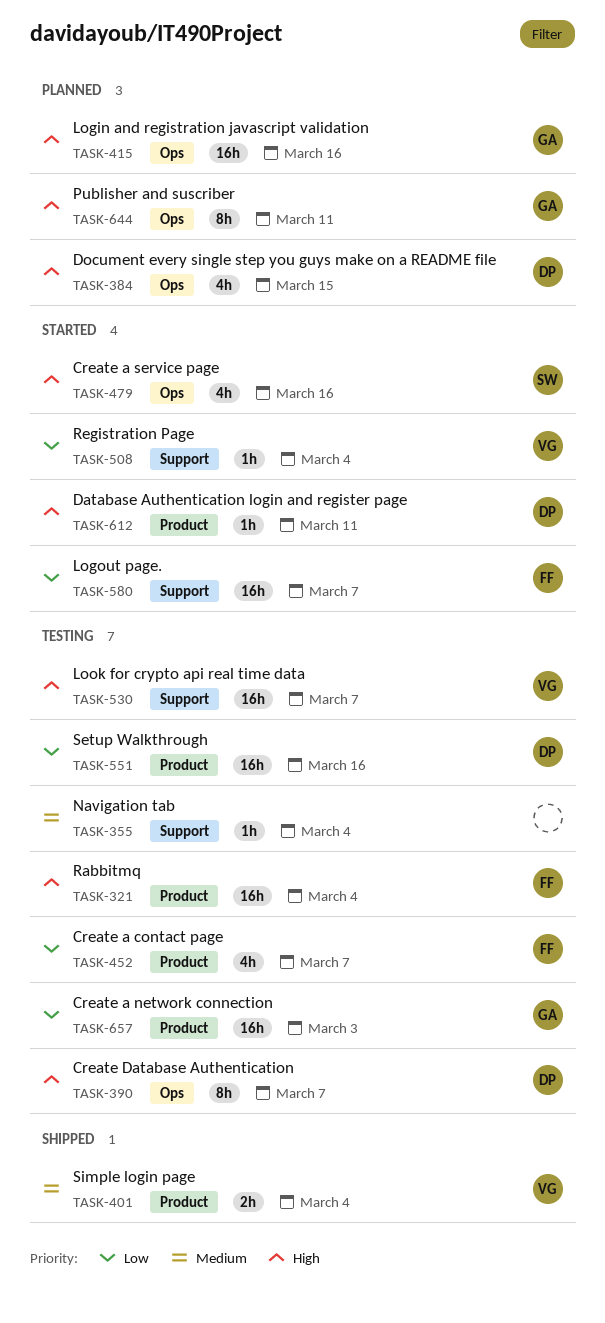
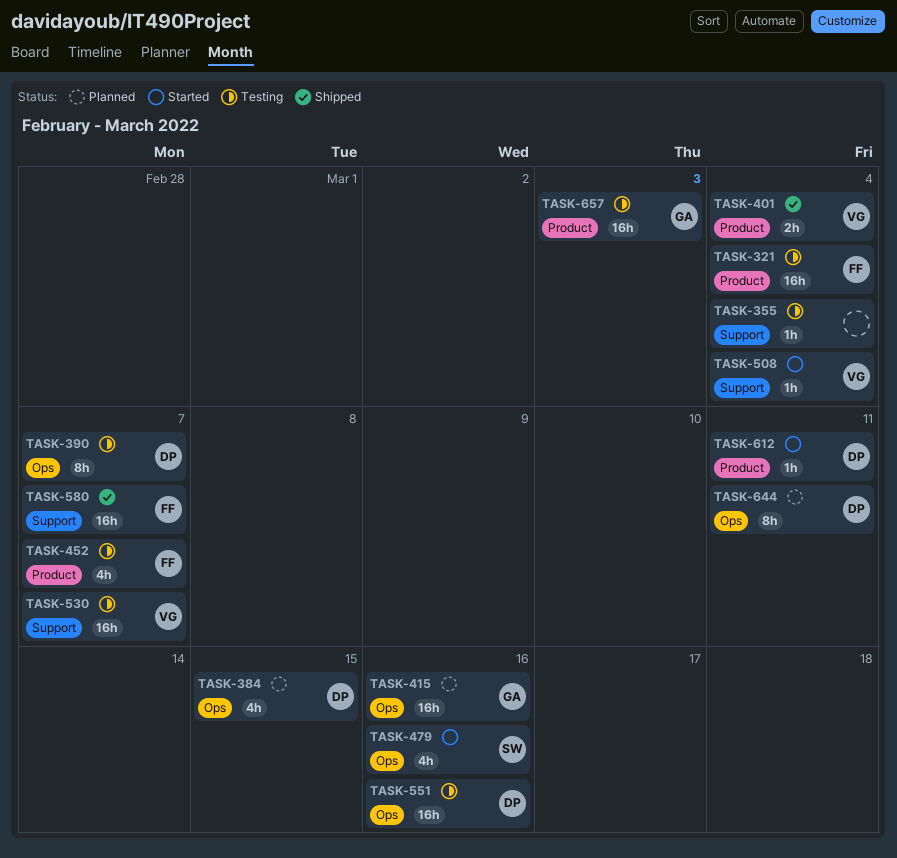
TASK-551, label: Product -> Ops
TASK-580, status: Started -> Shipped
TASK-644, owner: GA -> DP

